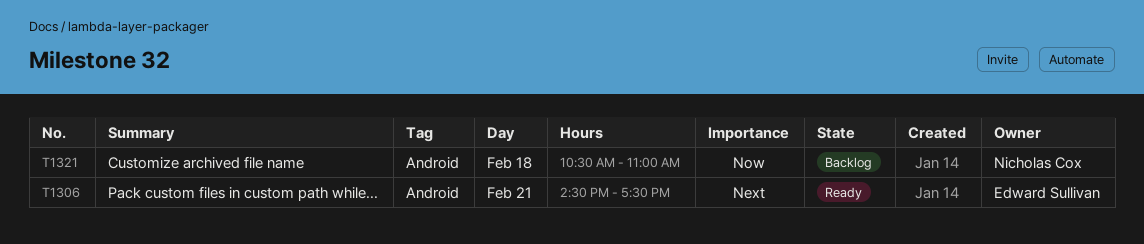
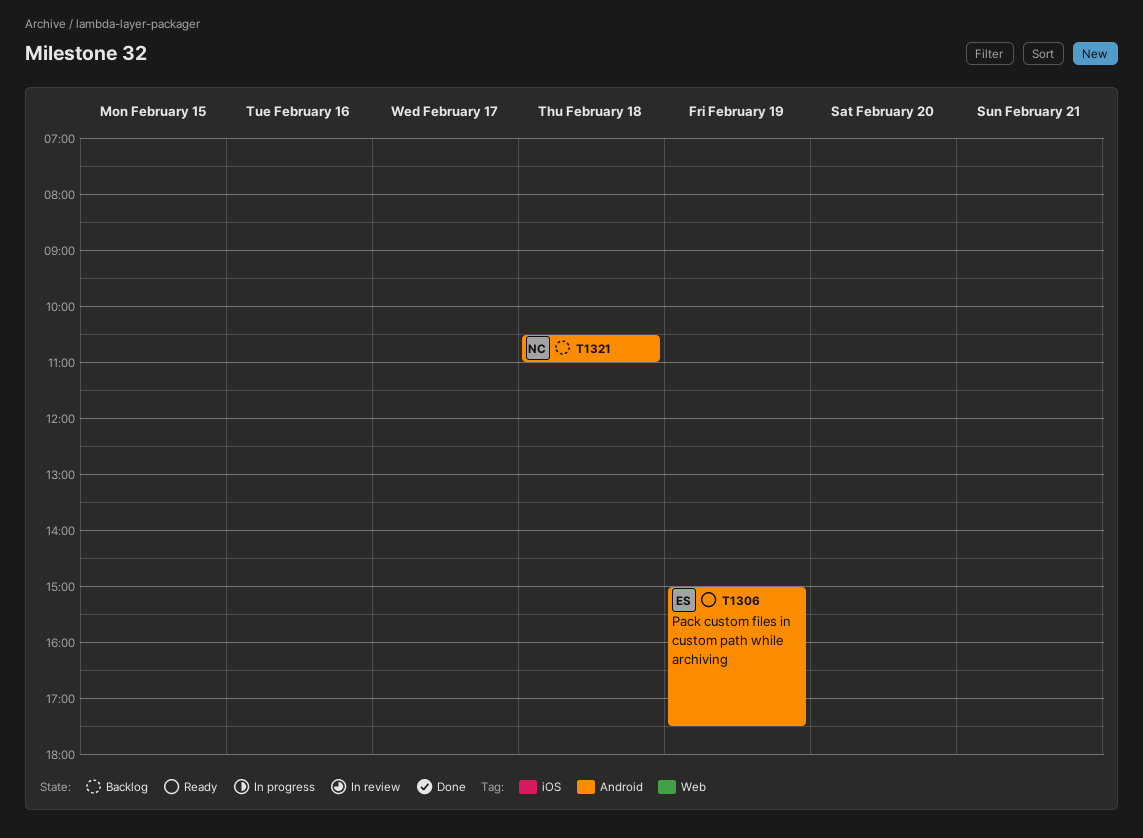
T1306, day: Feb 21 -> Feb 19
T1306, begins: 14:30 -> 15:00

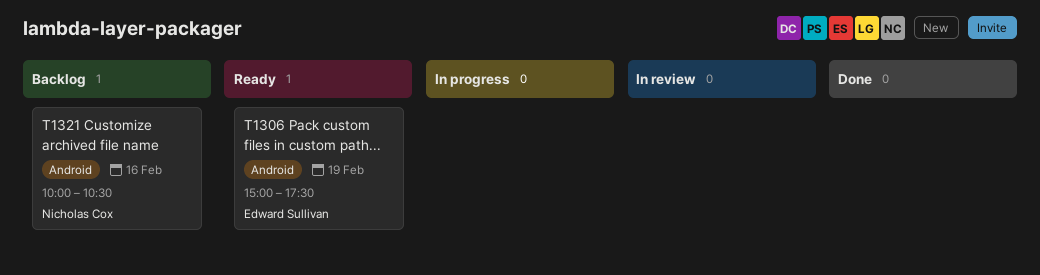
T1321, day: Feb 18 -> Feb 16
T1321, begins: 10:30 -> 10:00
T1321, ends: 11:00 -> 10:30

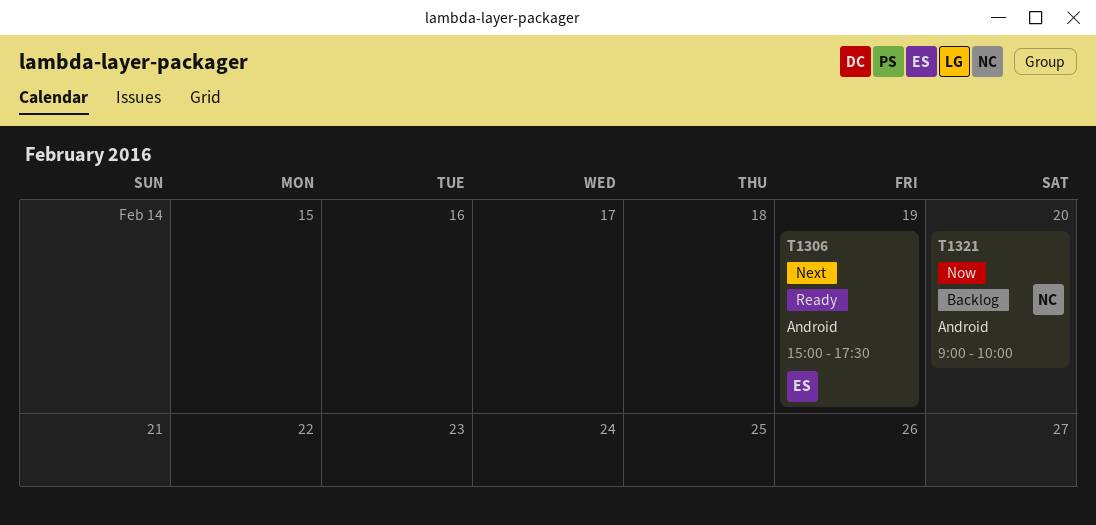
T1321, day: Feb 16 -> Feb 20
T1321, begins: 10:00 -> 09:00
T1321, ends: 10:30 -> 10:00

